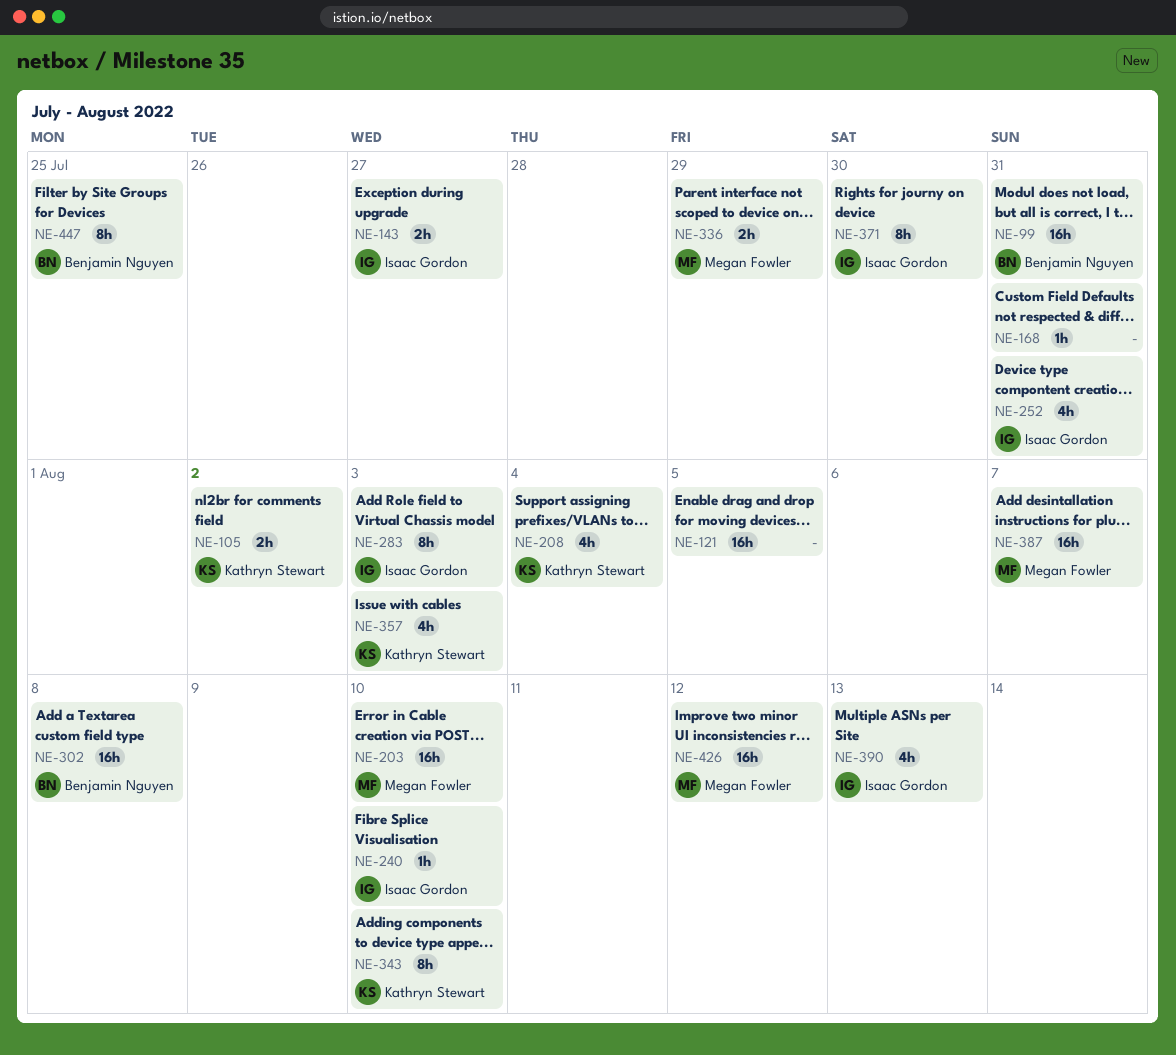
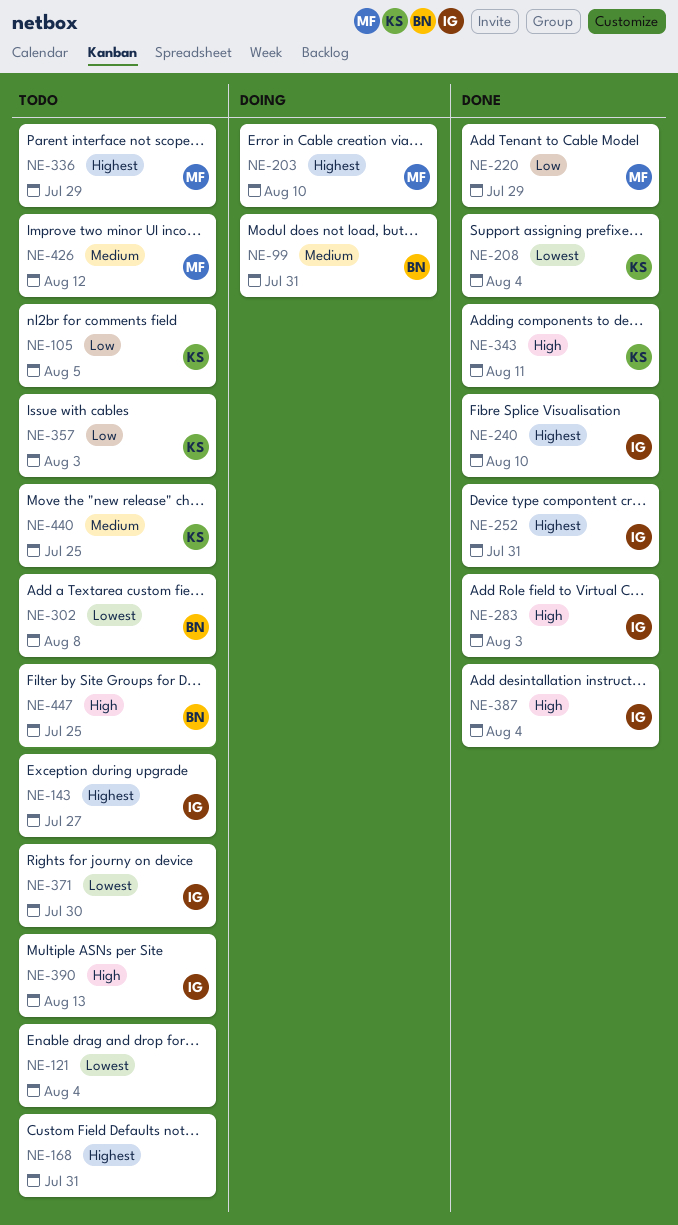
NE-105, due: Aug 2 -> Aug 5
NE-121, due: Aug 5 -> Aug 4
NE-220: none -> present
NE-343, due: Aug 10 -> Aug 11
NE-387, owner: Megan Fowler -> Isaac Gordon
NE-387, due: Aug 7 -> Aug 4
NE-440: none -> present

